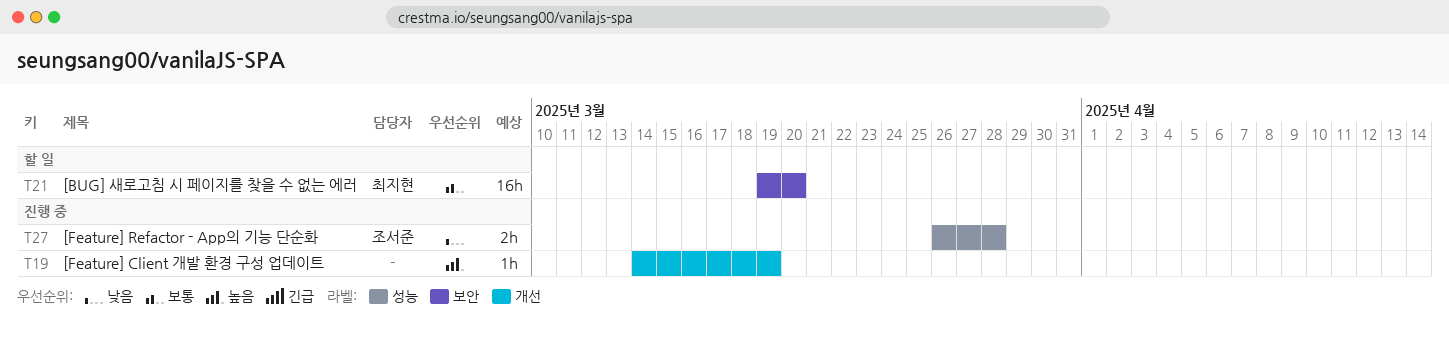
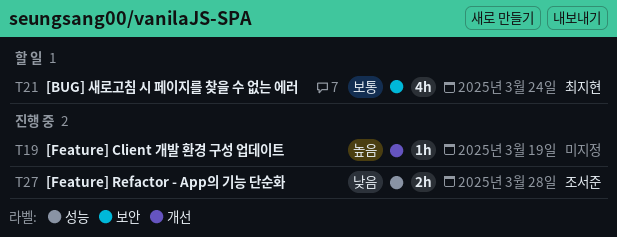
T21, estimate: 16h -> 4h
T21, due: Mar 20 -> Mar 24

